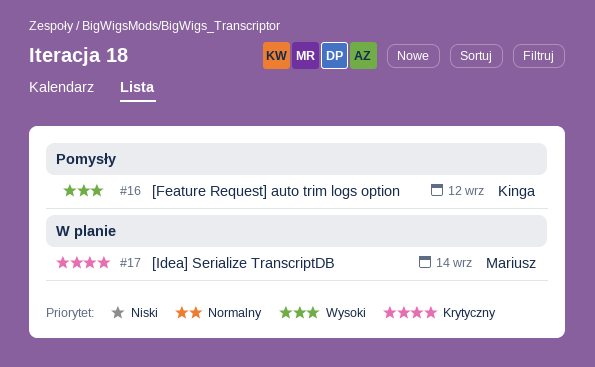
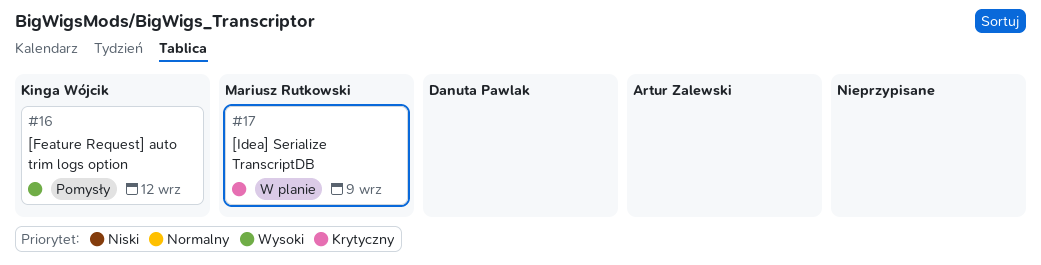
#17, due: Sep 14 -> Sep 9

